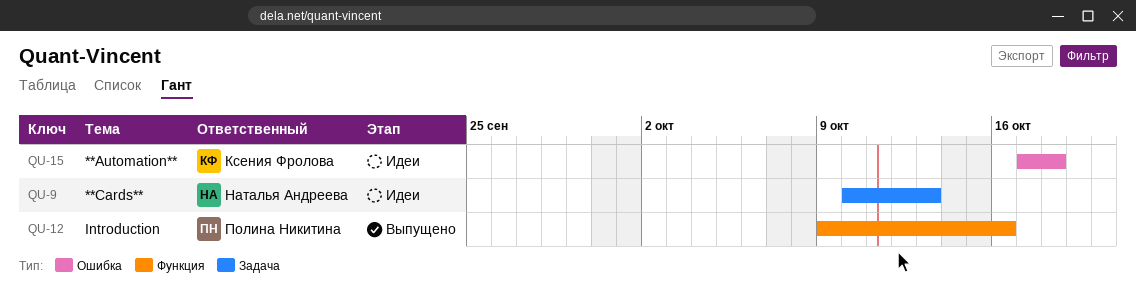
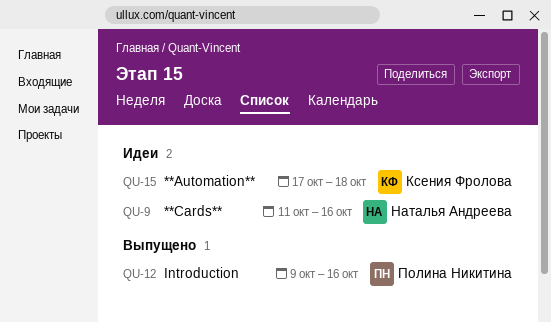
QU-9, start: Oct 10 -> Oct 11
QU-9, due: Oct 13 -> Oct 16

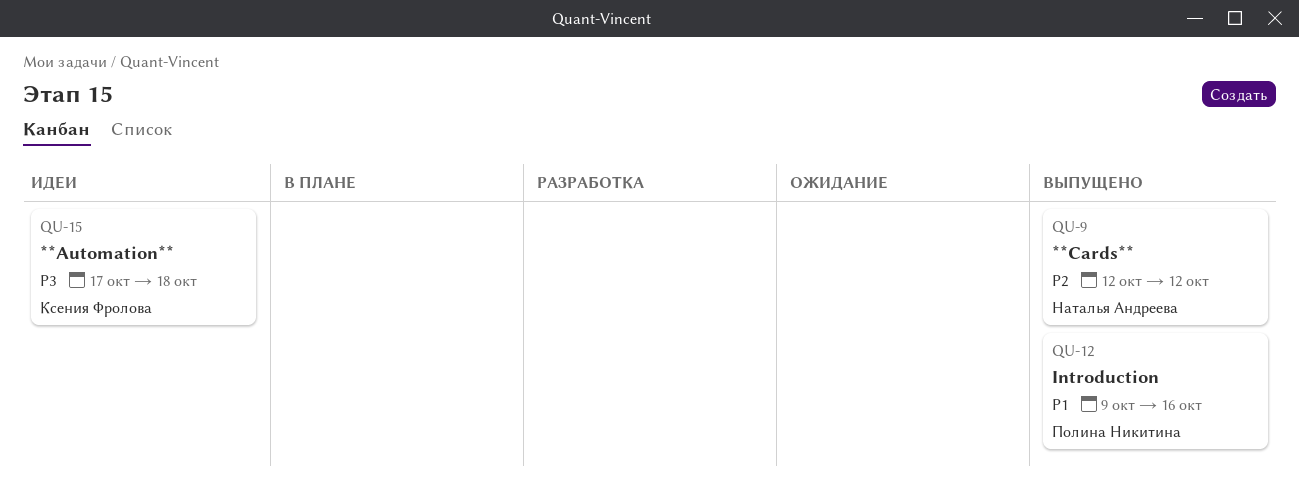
QU-9, status: Идеи -> Выпущено
QU-9, start: Oct 11 -> Oct 12
QU-9, due: Oct 16 -> Oct 12

